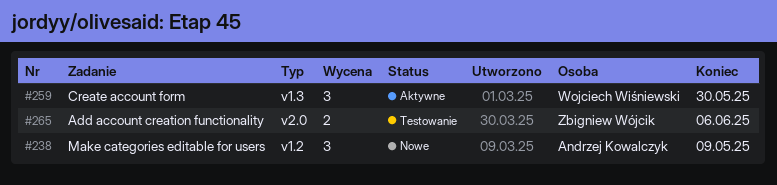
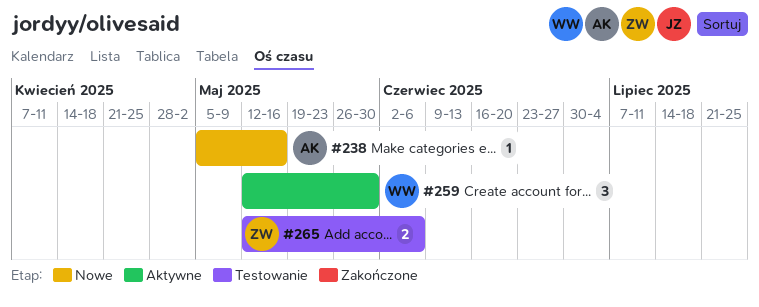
#238, estimate: 3 -> 1
#238, due: May 9 -> May 16

